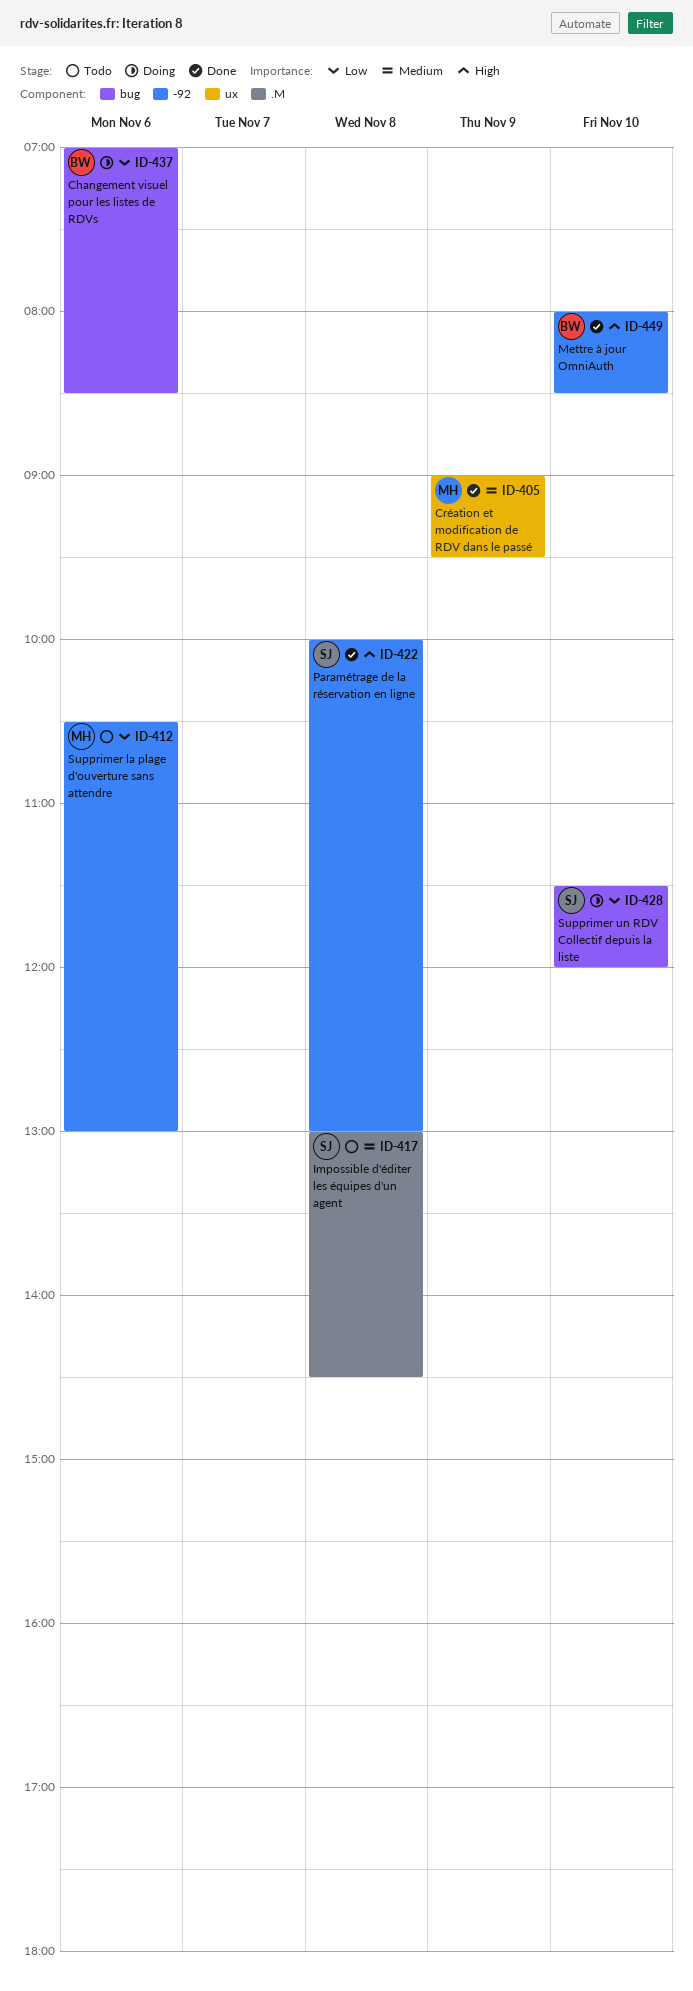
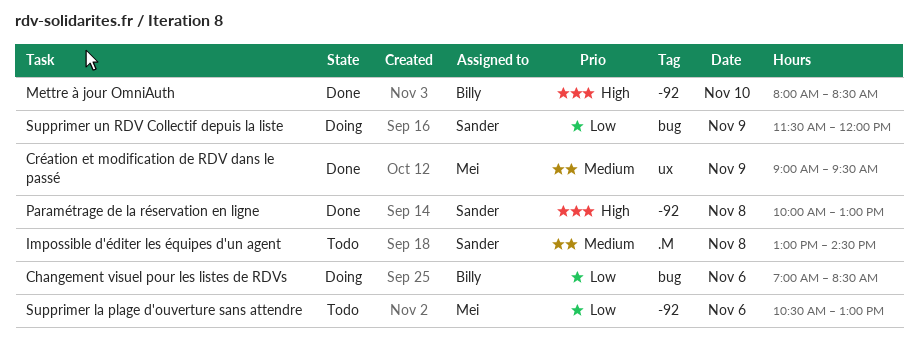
Supprimer un RDV Collectif depuis la liste, day: Nov 10 -> Nov 9

